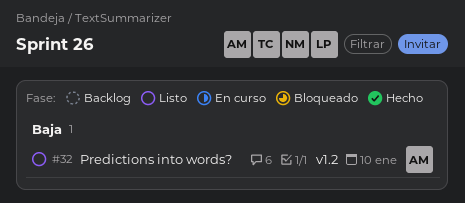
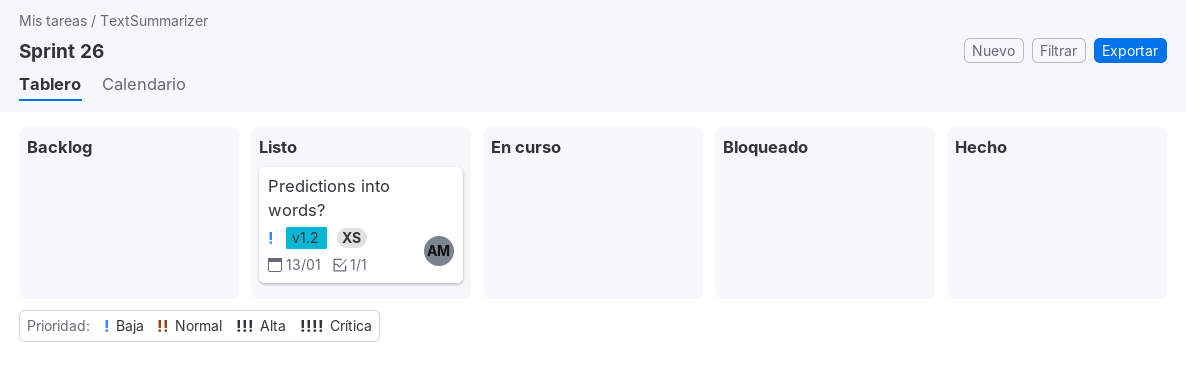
Predictions into words?, due: Jan 10 -> Jan 13

